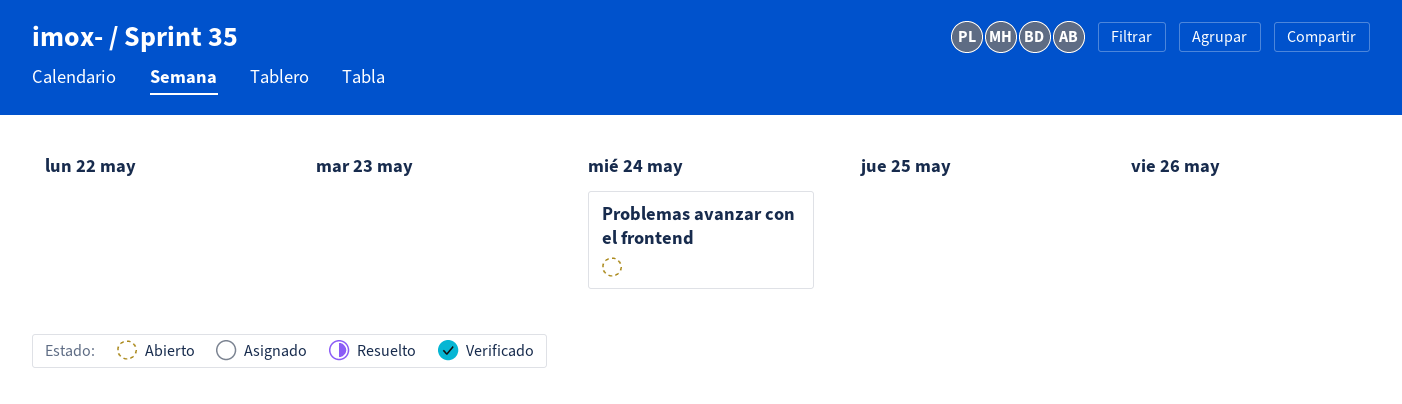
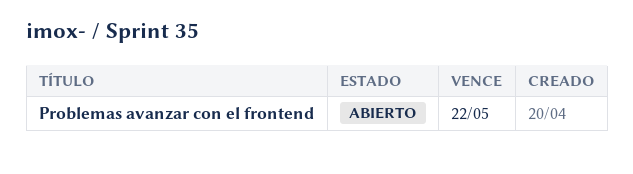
Problemas avanzar con el frontend, due: May 24 -> May 22

